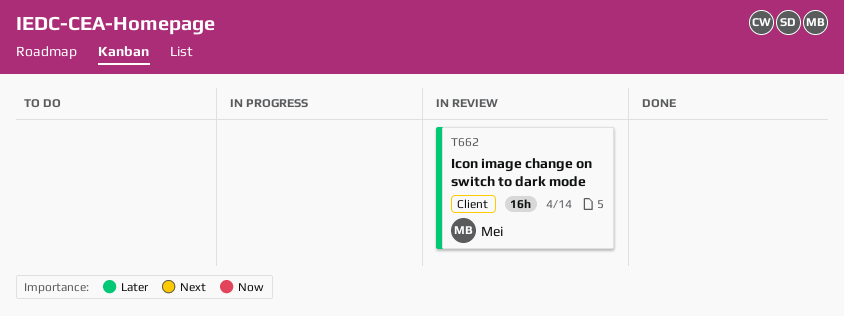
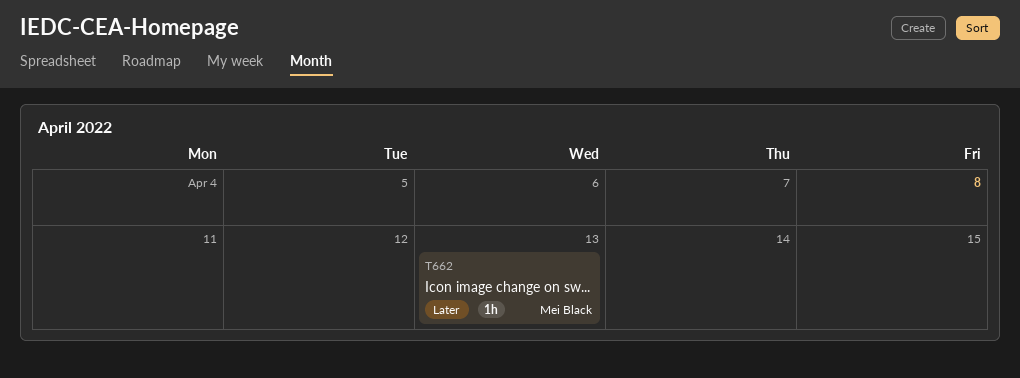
T662, estimate: 16h -> 1h
T662, due: Apr 14 -> Apr 13

